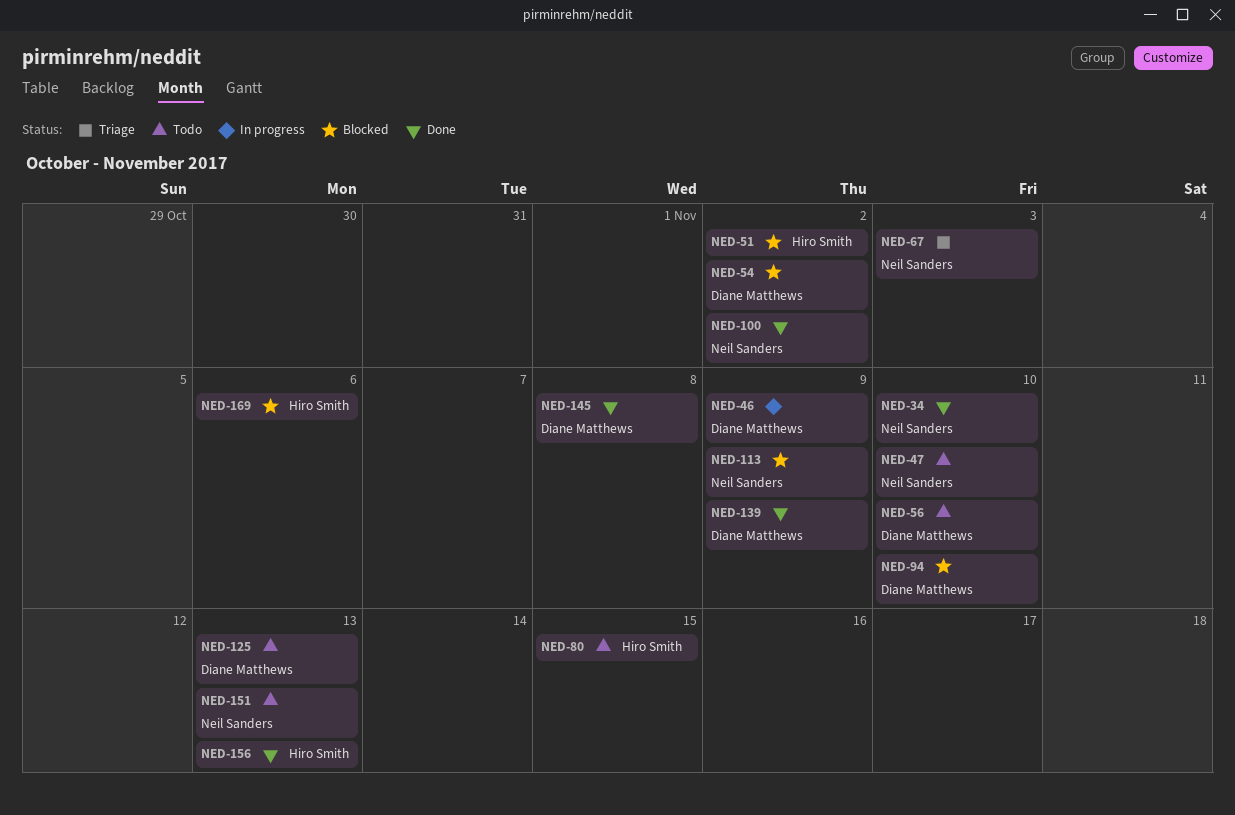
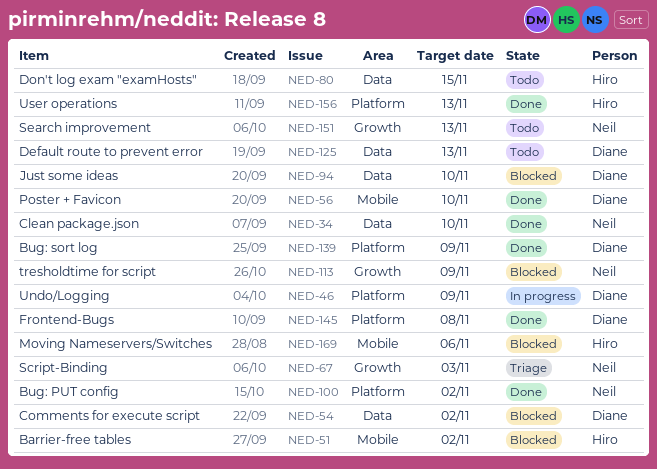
NED-47: present -> none
NED-56, status: Todo -> Done

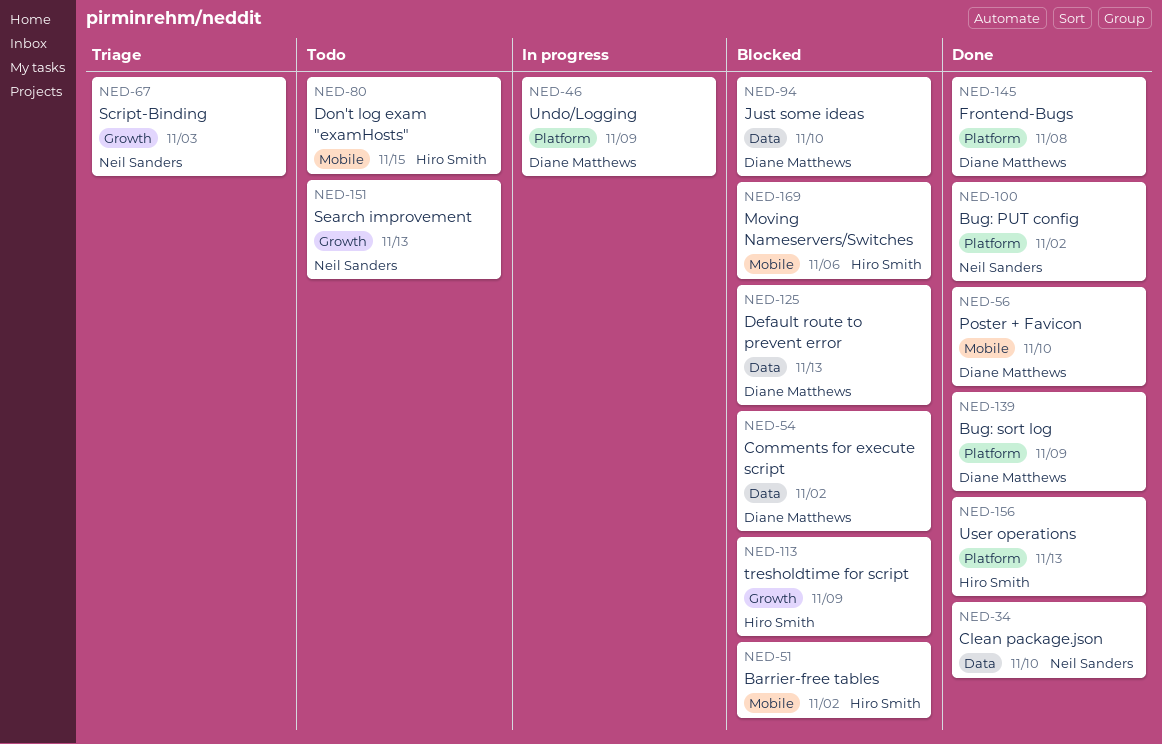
NED-80, label: Data -> Mobile
NED-113, owner: Neil Sanders -> Hiro Smith
NED-125, status: Todo -> Blocked

